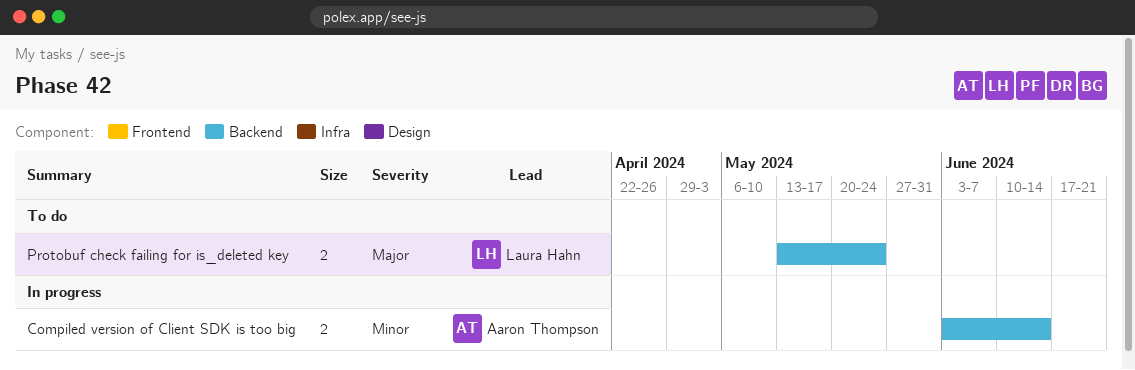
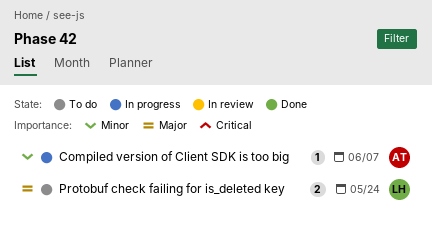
Compiled version of Client SDK is too big, estimate: 2 -> 1
Compiled version of Client SDK is too big, due: Jun 14 -> Jun 7

